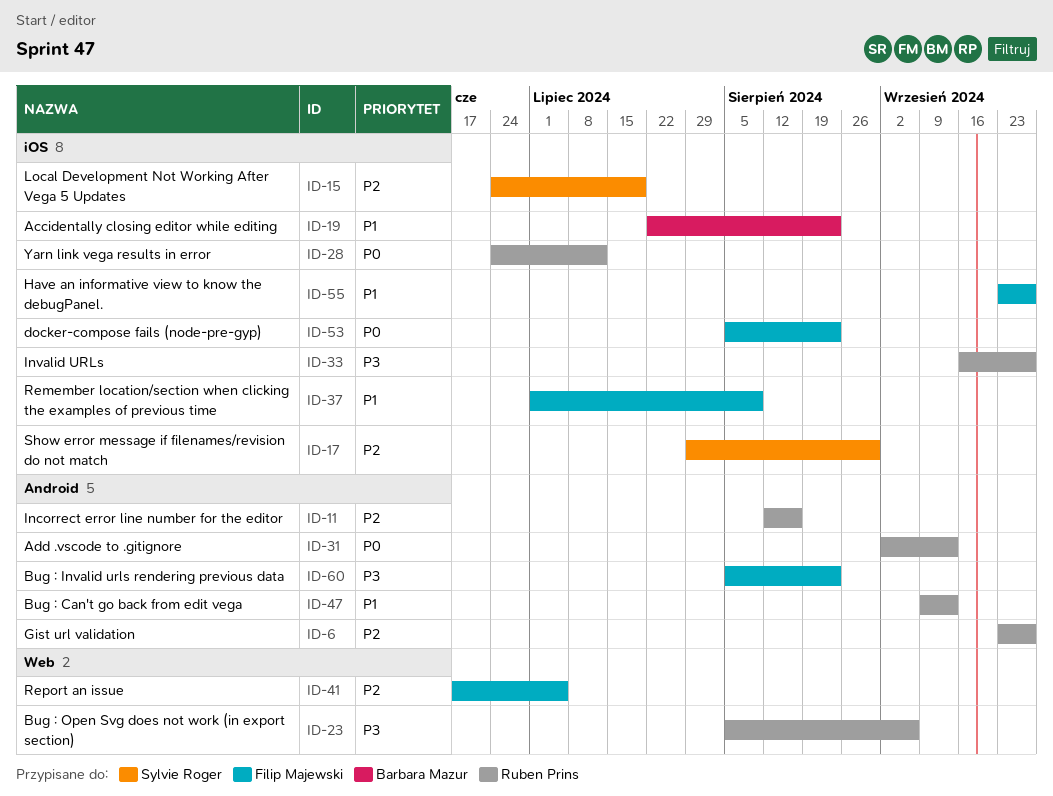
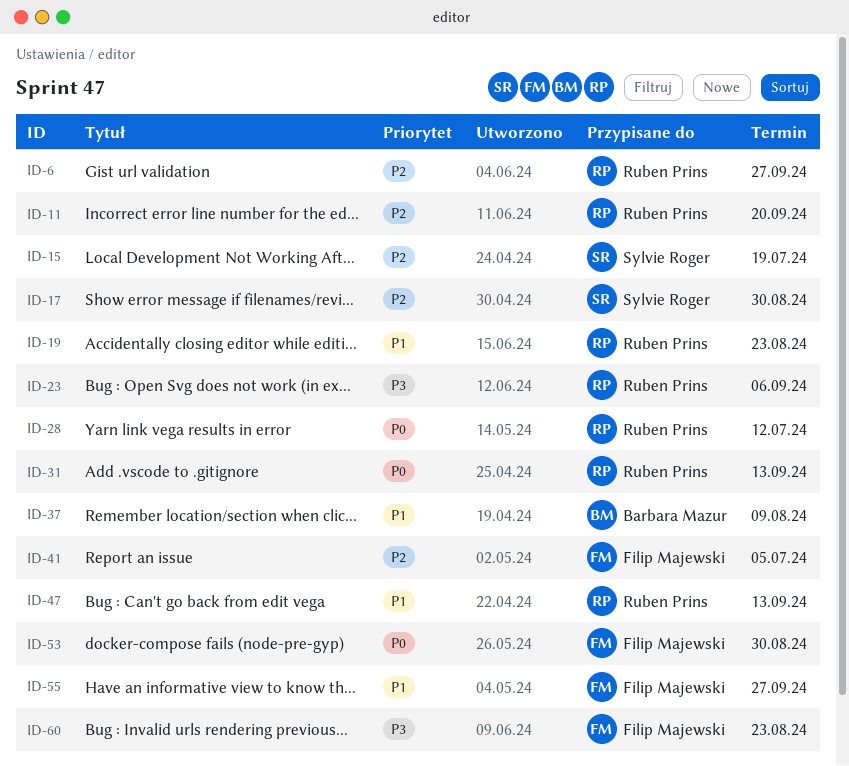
ID-11, due: Aug 16 -> Sep 20
ID-19, owner: Barbara Mazur -> Ruben Prins
ID-33: present -> none
ID-37, owner: Filip Majewski -> Barbara Mazur
ID-53, due: Aug 23 -> Aug 30

